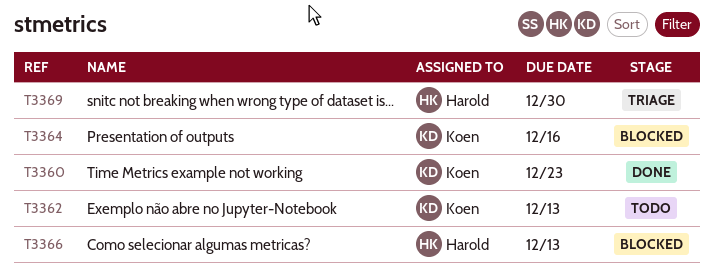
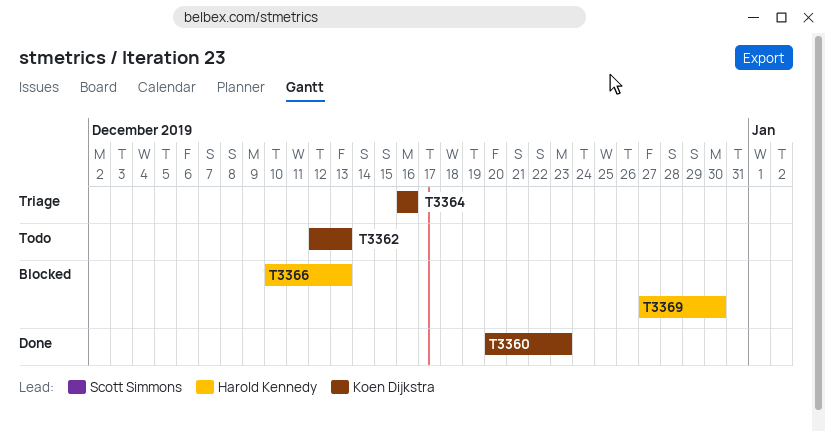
T3364, status: Blocked -> Triage
T3369, status: Triage -> Blocked

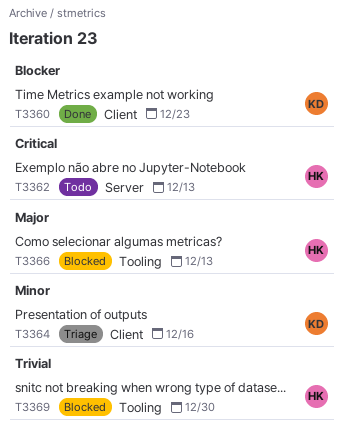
T3362, owner: Koen Dijkstra -> Harold Kennedy

